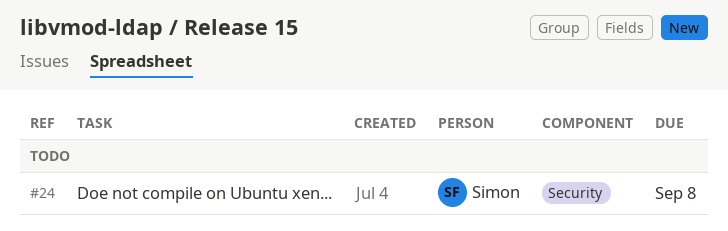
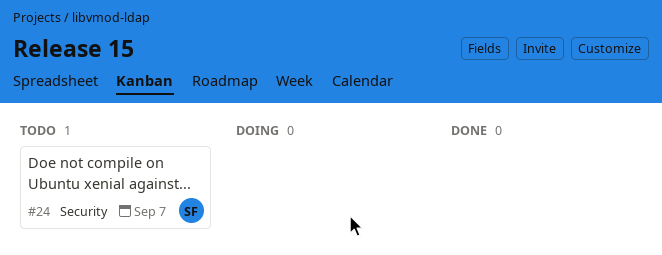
#24, due: Sep 8 -> Sep 7

